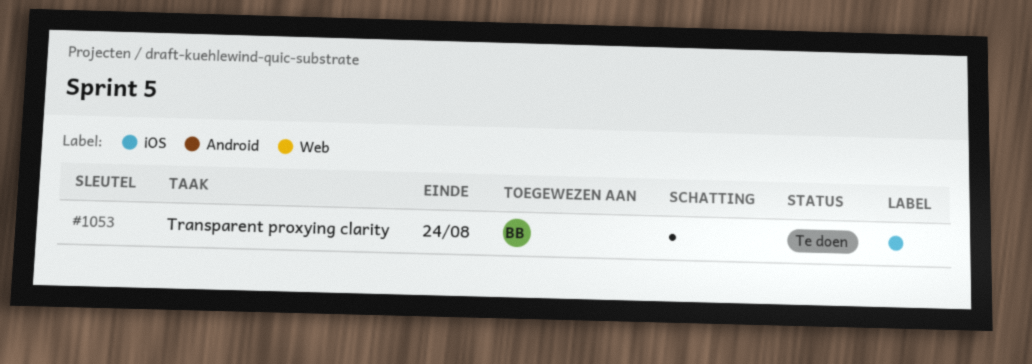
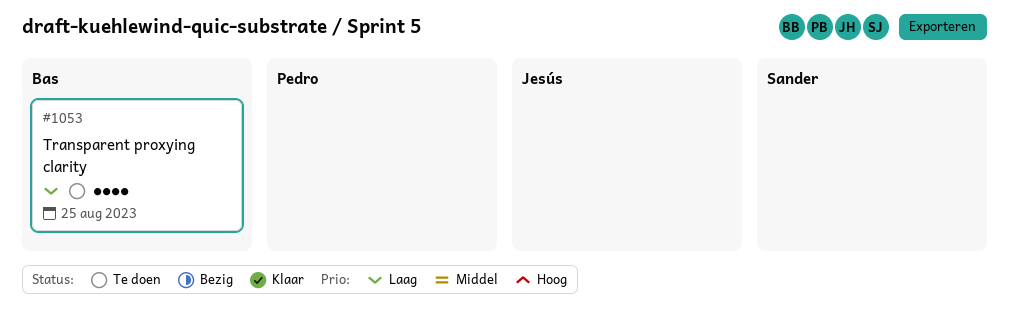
#1053, estimate: 1 -> 4
#1053, due: Aug 24 -> Aug 25

